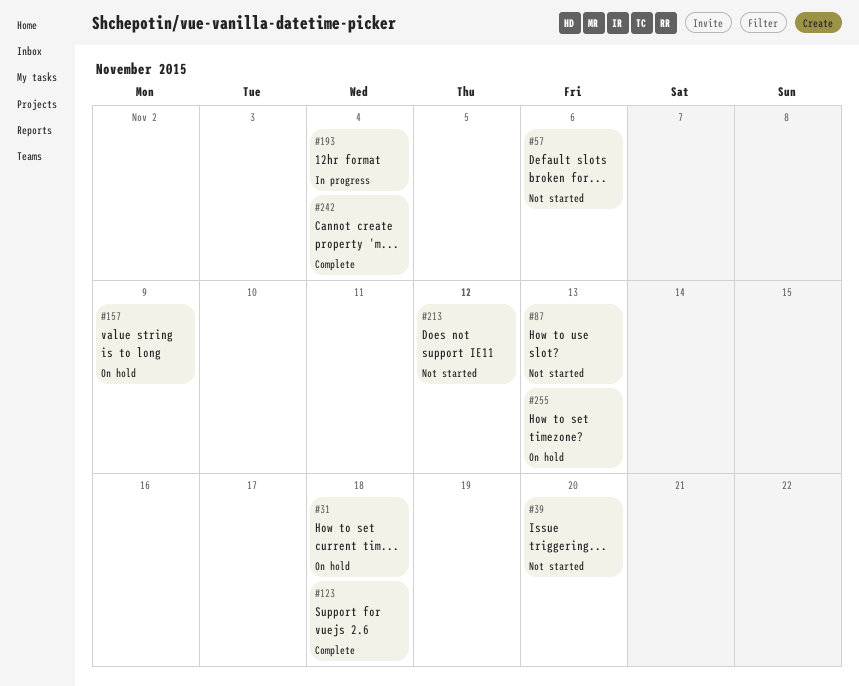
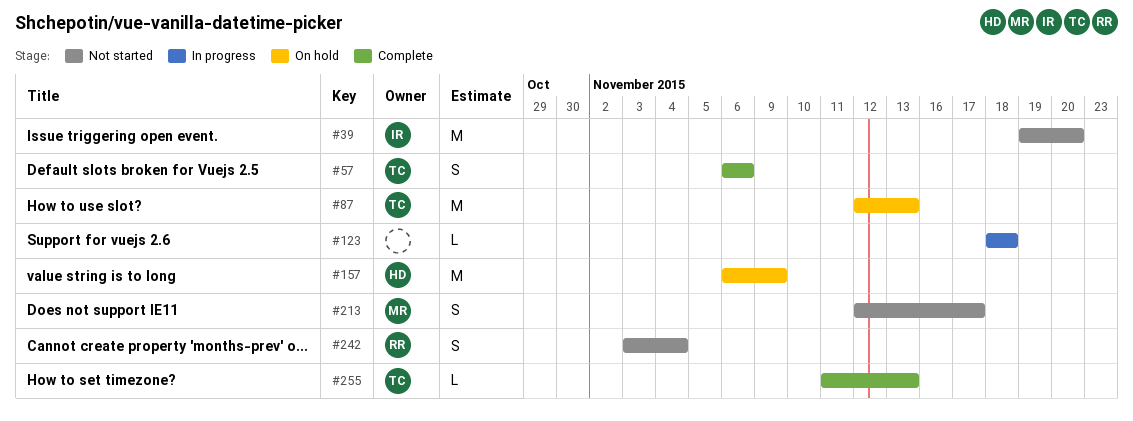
#31: present -> none
#57, status: Not started -> Complete
#87, status: Not started -> On hold
#123, status: Complete -> In progress
#193: present -> none
#213, due: Nov 12 -> Nov 17
#242, status: Complete -> Not started
#255, status: On hold -> Complete

